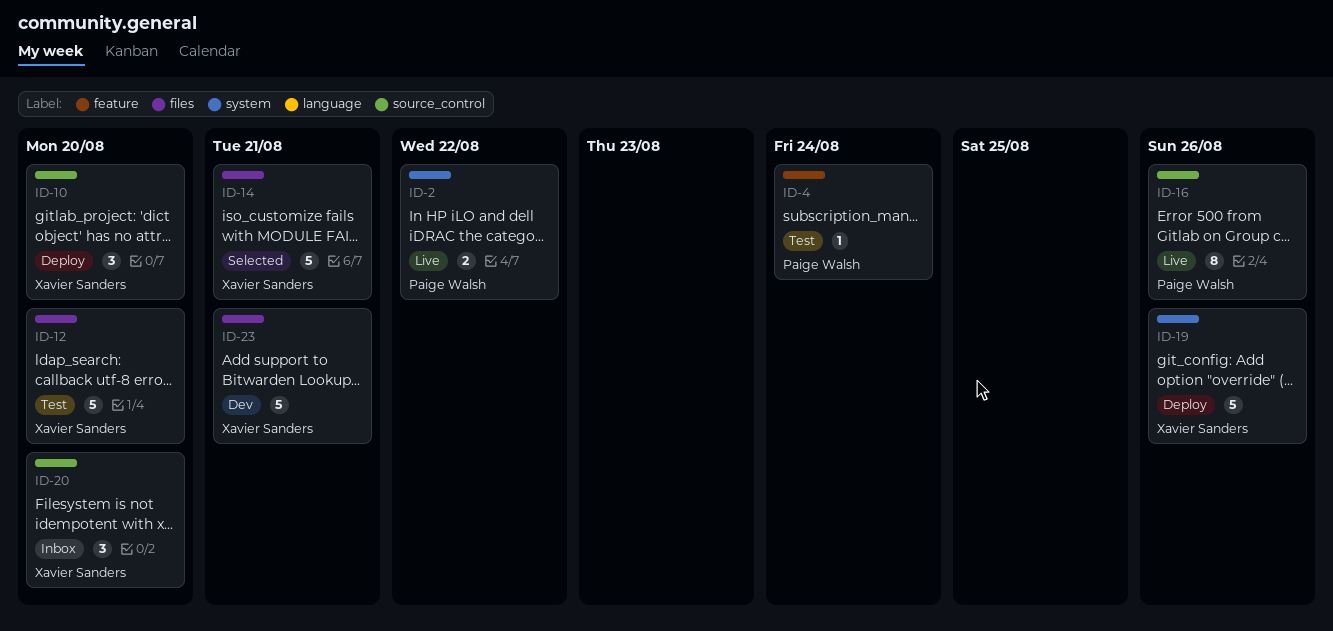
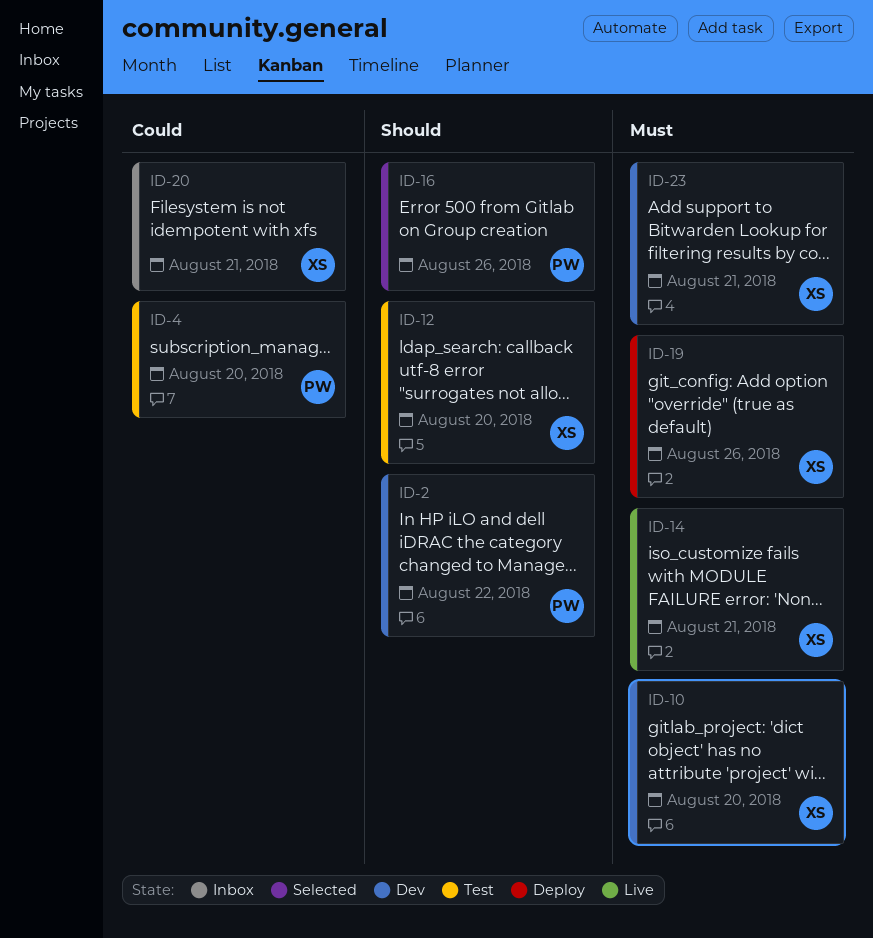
ID-2, status: Live -> Dev
ID-4, due: Aug 24 -> Aug 20
ID-10, status: Deploy -> Dev
ID-14, status: Selected -> Live
ID-16, status: Live -> Selected
ID-20, due: Aug 20 -> Aug 21

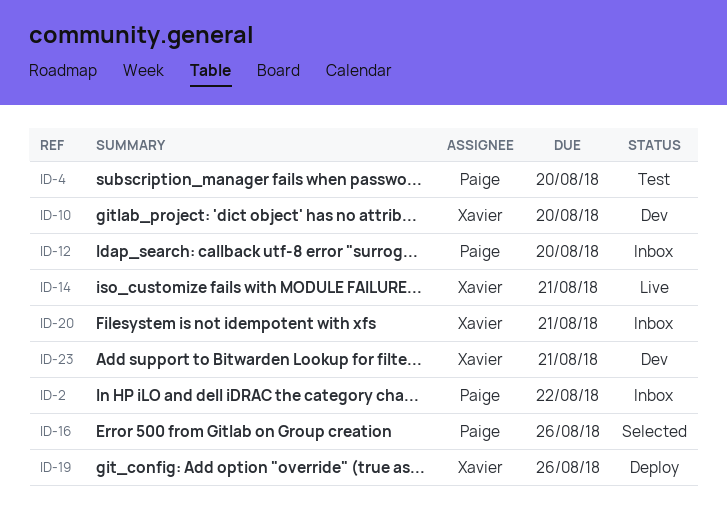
ID-2, status: Dev -> Inbox
ID-12, status: Test -> Inbox
ID-12, owner: Xavier -> Paige

